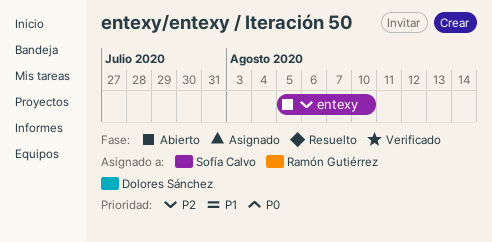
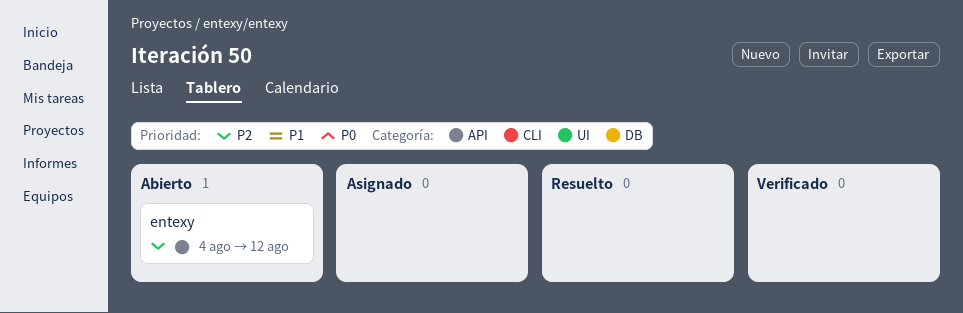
entexy, start: Aug 5 -> Aug 4
entexy, due: Aug 10 -> Aug 12

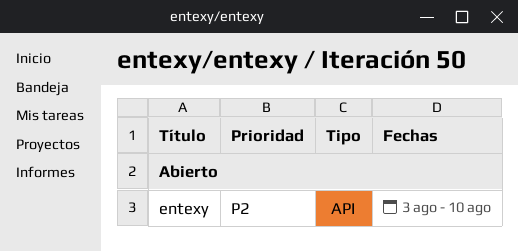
entexy, start: Aug 4 -> Aug 3
entexy, due: Aug 12 -> Aug 10

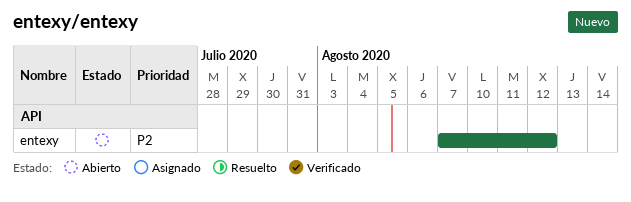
entexy, start: Aug 3 -> Aug 7
entexy, due: Aug 10 -> Aug 12

